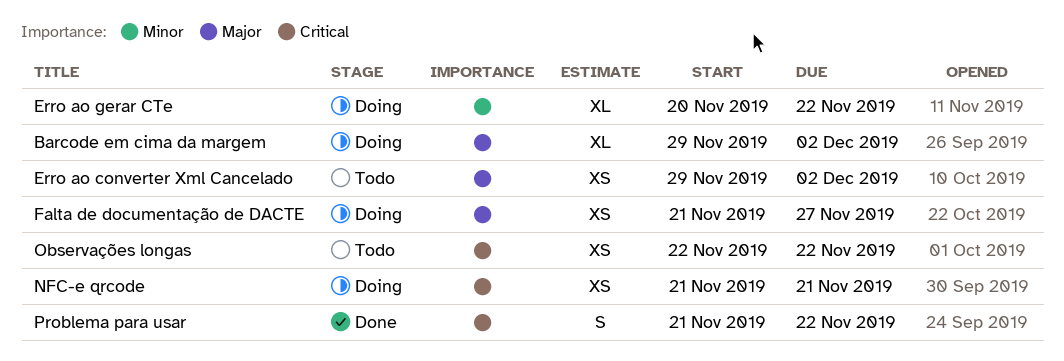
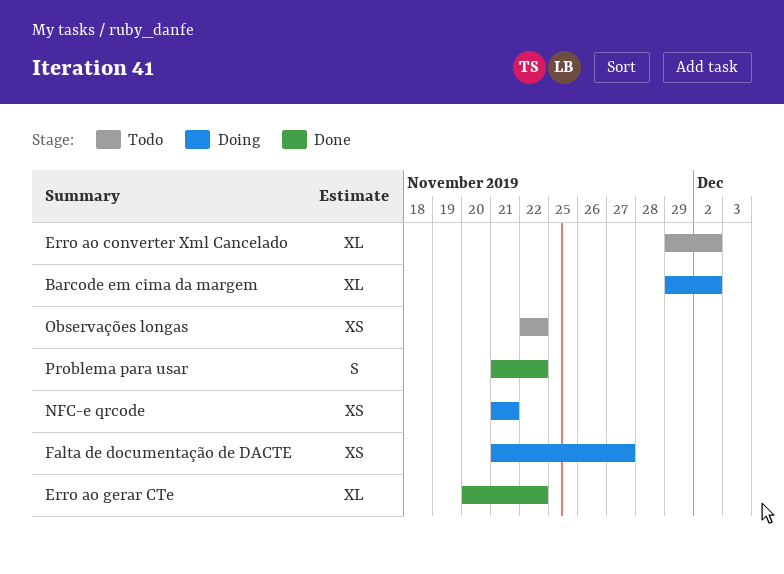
Erro ao converter Xml Cancelado, estimate: XS -> XL
Erro ao gerar CTe, status: Doing -> Done

